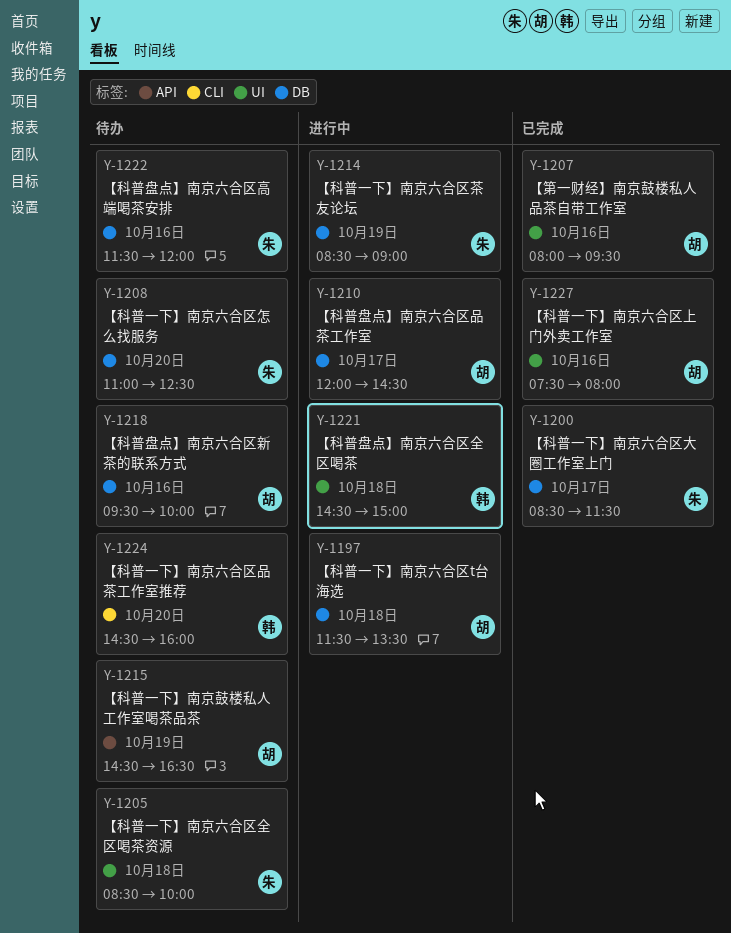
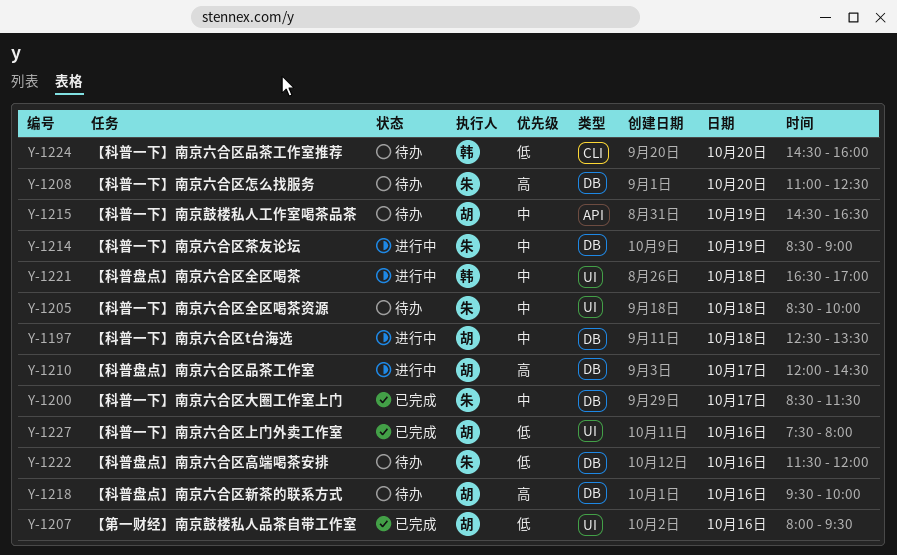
Y-1197, begins: 11:30 -> 12:30
Y-1221, begins: 14:30 -> 16:30
Y-1221, ends: 15:00 -> 17:00

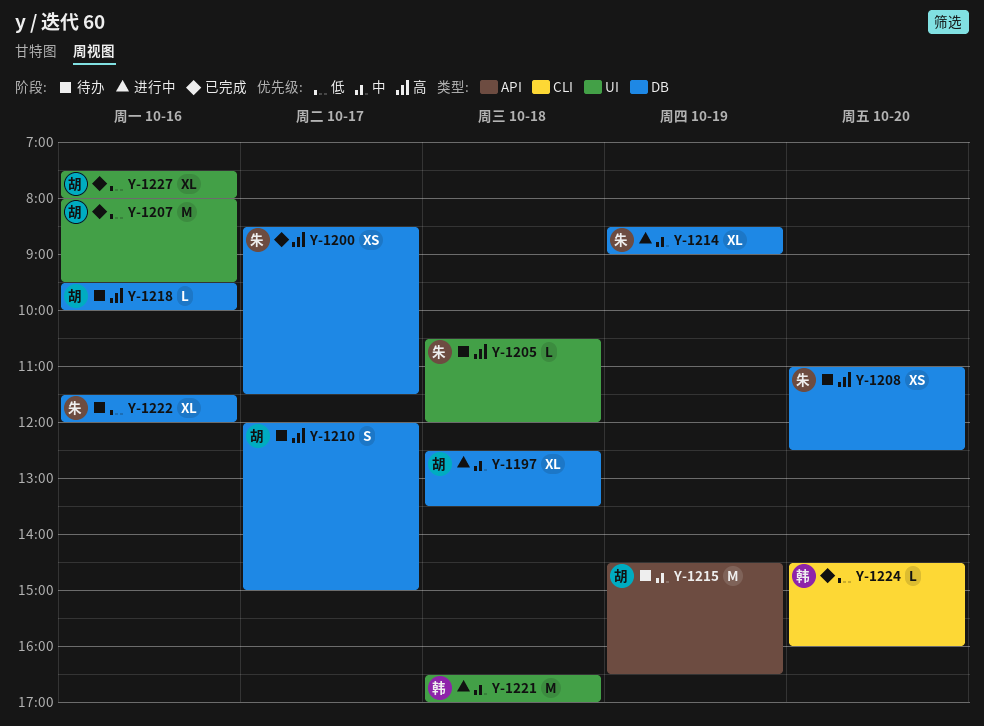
Y-1200, priority: 中 -> 高
Y-1205, priority: 中 -> 高
Y-1205, begins: 08:30 -> 10:30
Y-1205, ends: 10:00 -> 12:00
Y-1210, status: 进行中 -> 待办
Y-1210, ends: 14:30 -> 15:00
Y-1224, status: 待办 -> 已完成

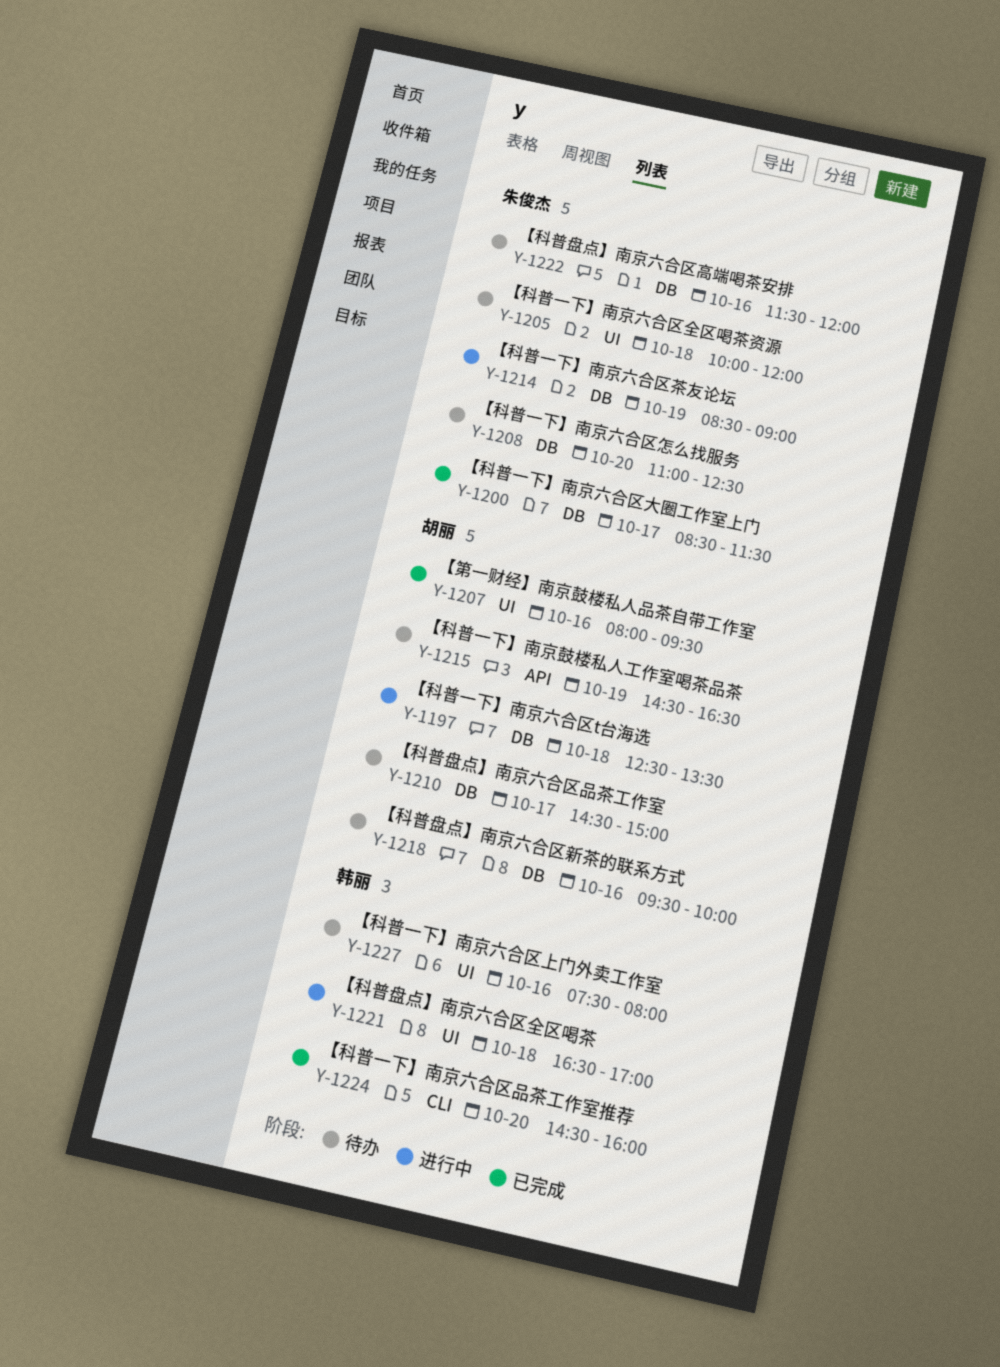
Y-1205, begins: 10:30 -> 10:00
Y-1210, begins: 12:00 -> 14:30
Y-1227, status: 已完成 -> 待办
Y-1227, owner: 胡丽 -> 韩丽

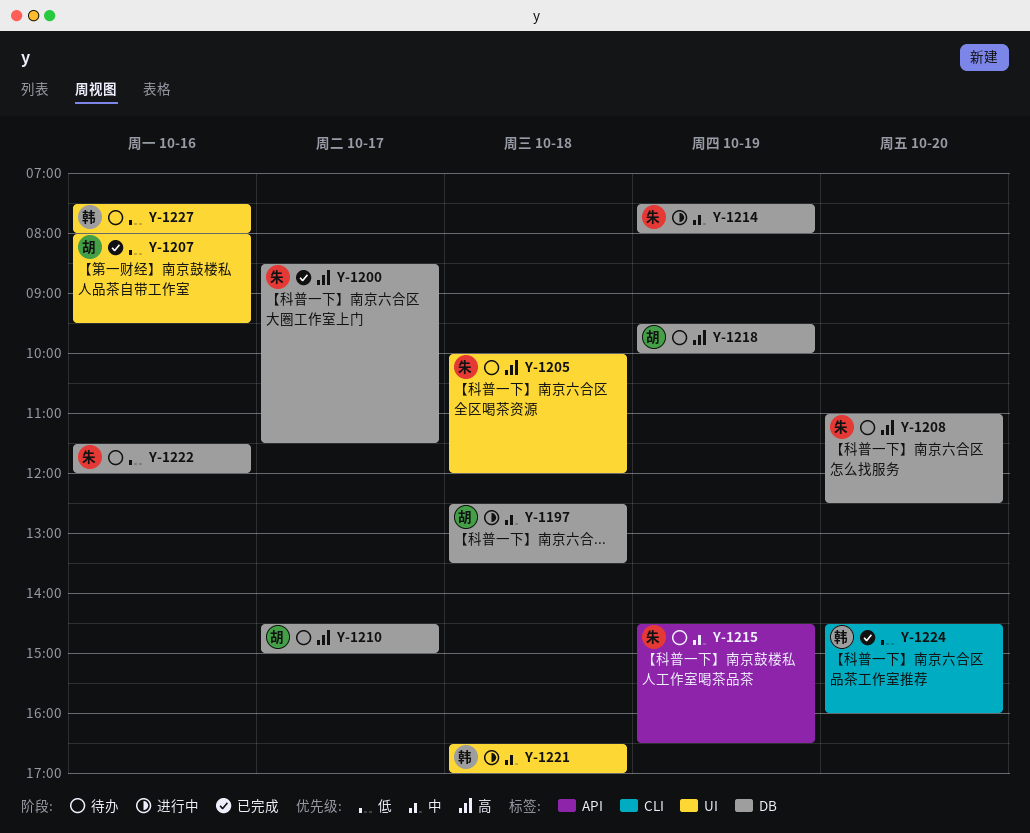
Y-1214, begins: 08:30 -> 07:30
Y-1214, ends: 09:00 -> 08:00
Y-1215, owner: 胡丽 -> 朱俊杰
Y-1218, day: Oct 16 -> Oct 19

